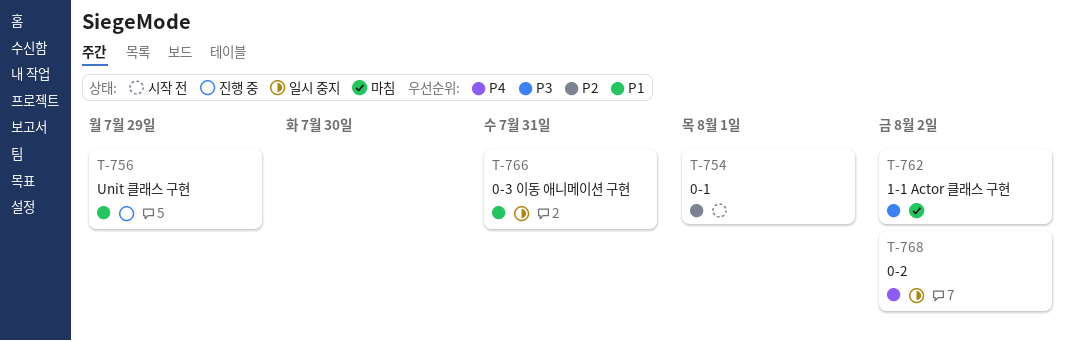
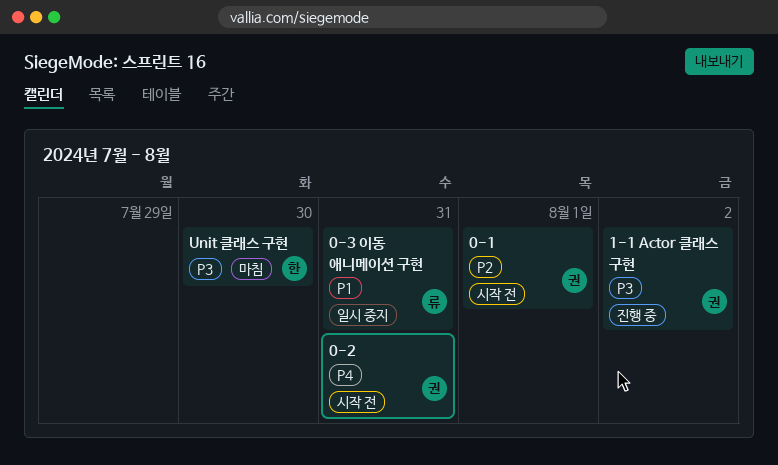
0-2, status: 일시 중지 -> 시작 전
0-2, due: Aug 2 -> Jul 31
1-1 Actor 클래스 구현, status: 마침 -> 진행 중
Unit 클래스 구현, status: 진행 중 -> 마침
Unit 클래스 구현, priority: P1 -> P3
Unit 클래스 구현, due: Jul 29 -> Jul 30

